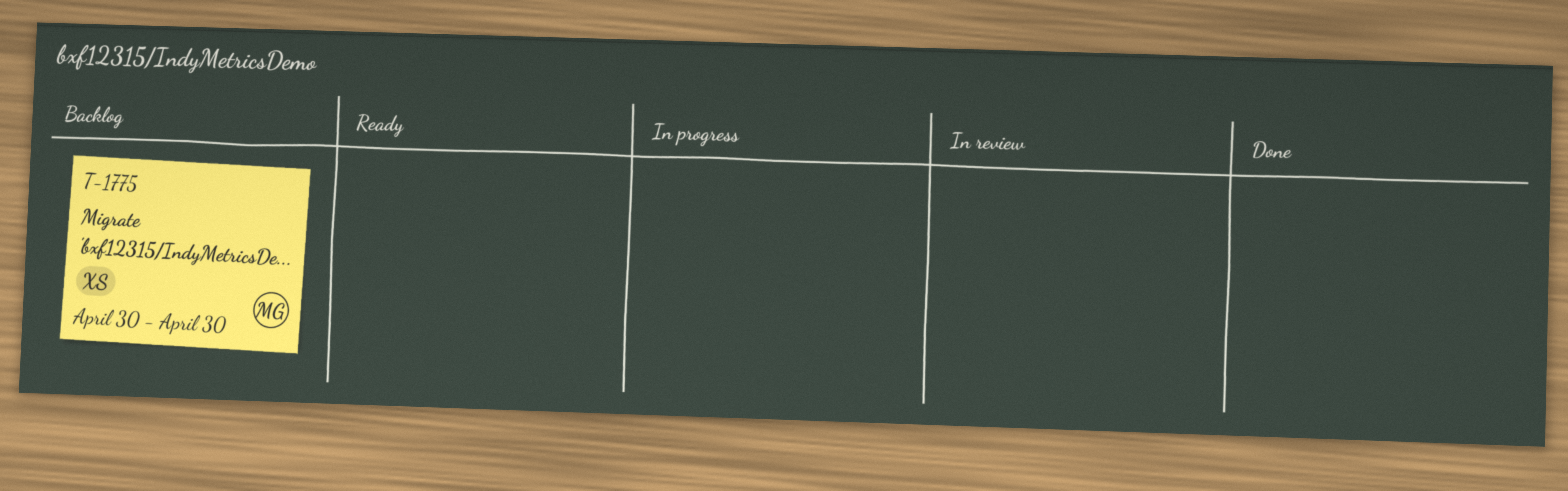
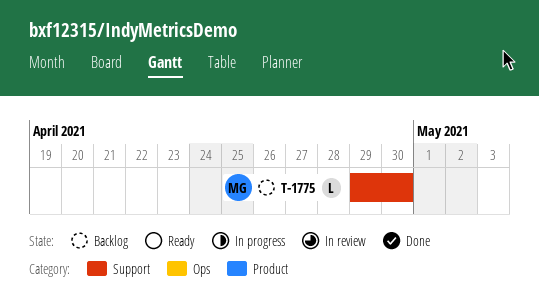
T-1775, estimate: XS -> L
T-1775, start: Apr 30 -> Apr 29

